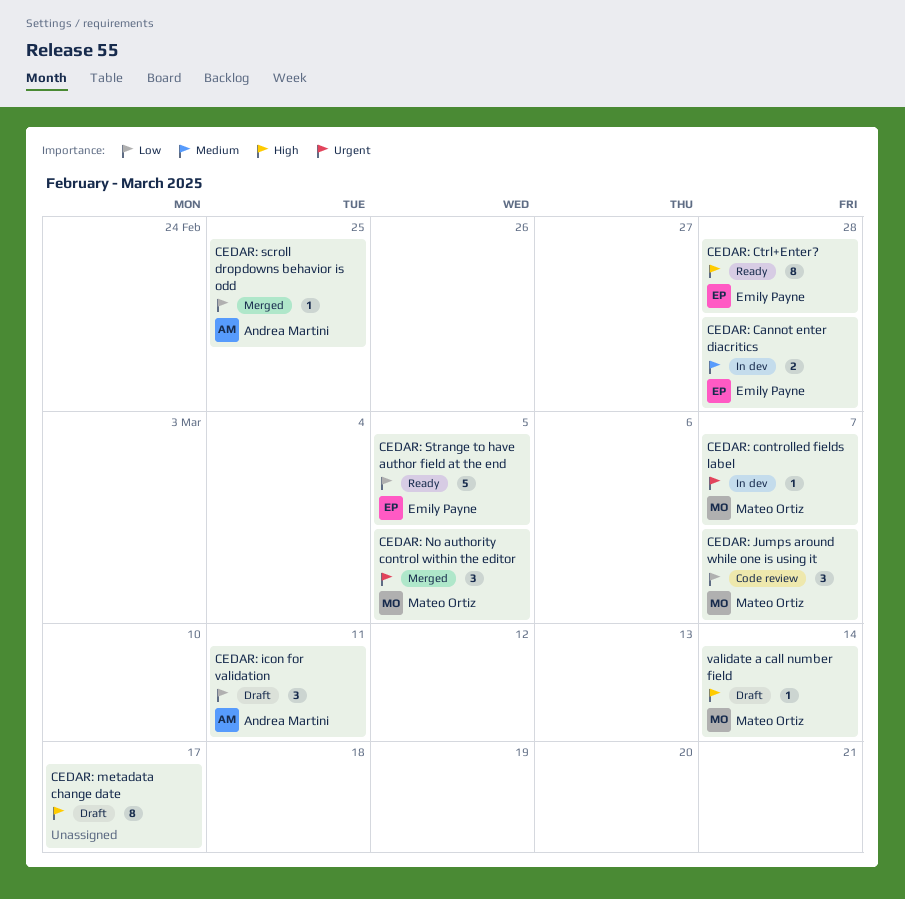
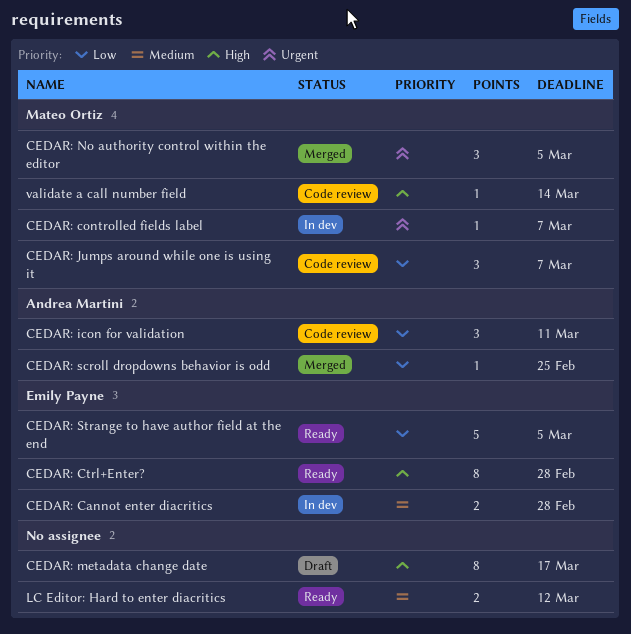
CEDAR: icon for validation, status: Draft -> Code review
LC Editor: Hard to enter diacritics: none -> present
validate a call number field, status: Draft -> Code review

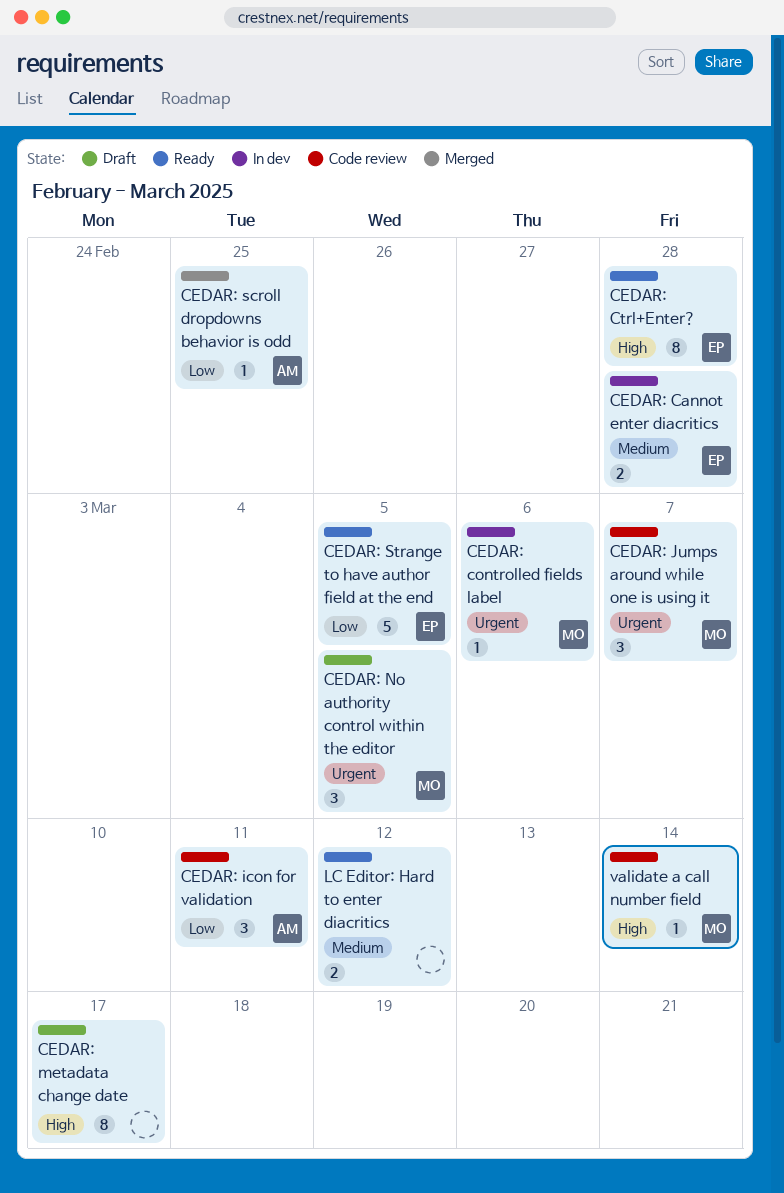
CEDAR: controlled fields label, due: Mar 7 -> Mar 6
CEDAR: Jumps around while one is using it, priority: Low -> Urgent
CEDAR: No authority control within the editor, status: Merged -> Draft

